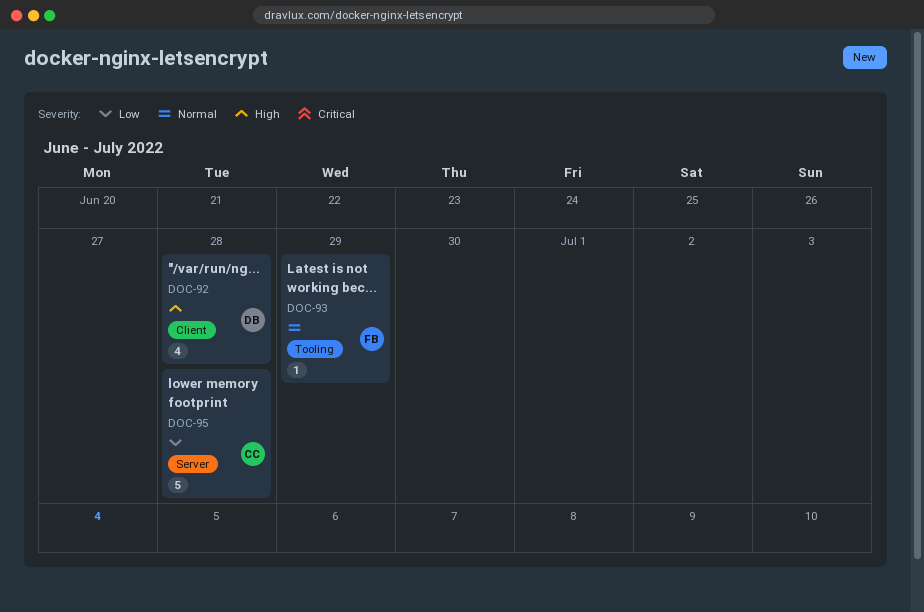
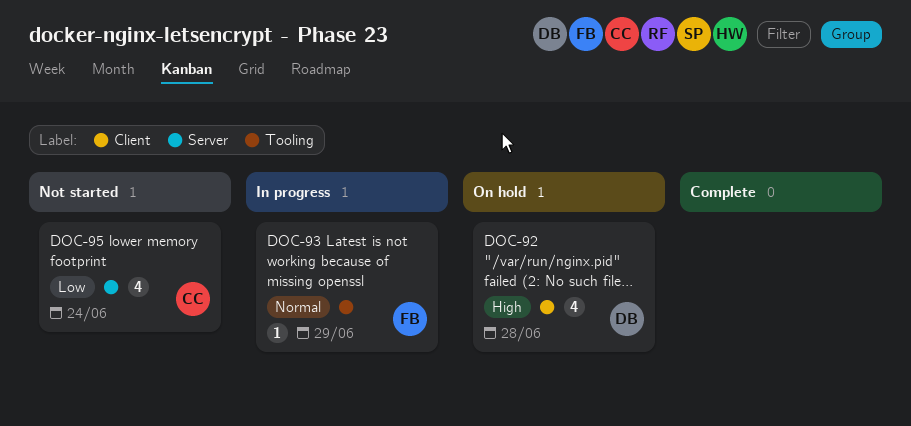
DOC-95, estimate: 5 -> 4
DOC-95, due: Jun 28 -> Jun 24

